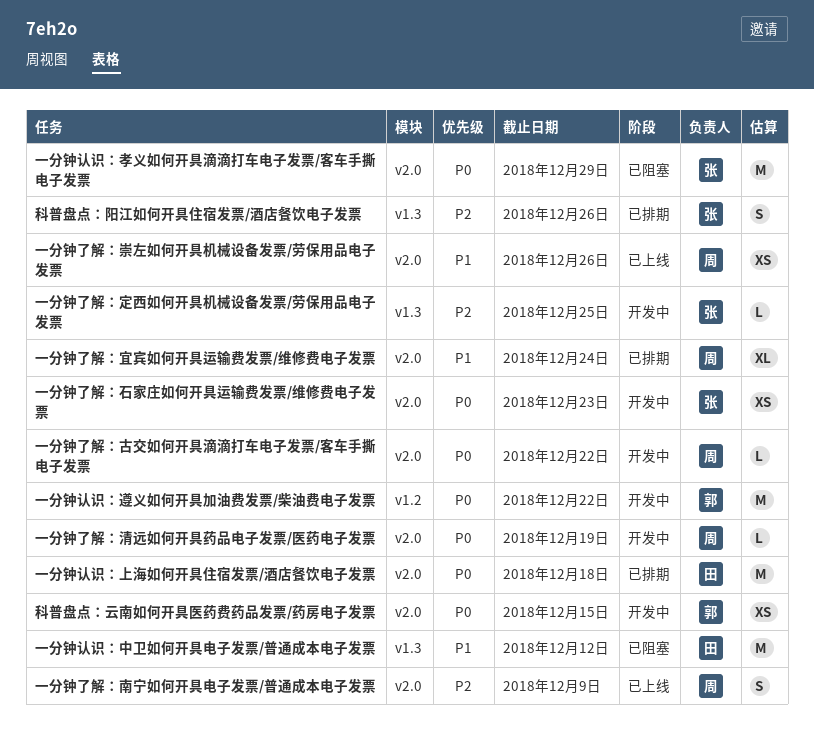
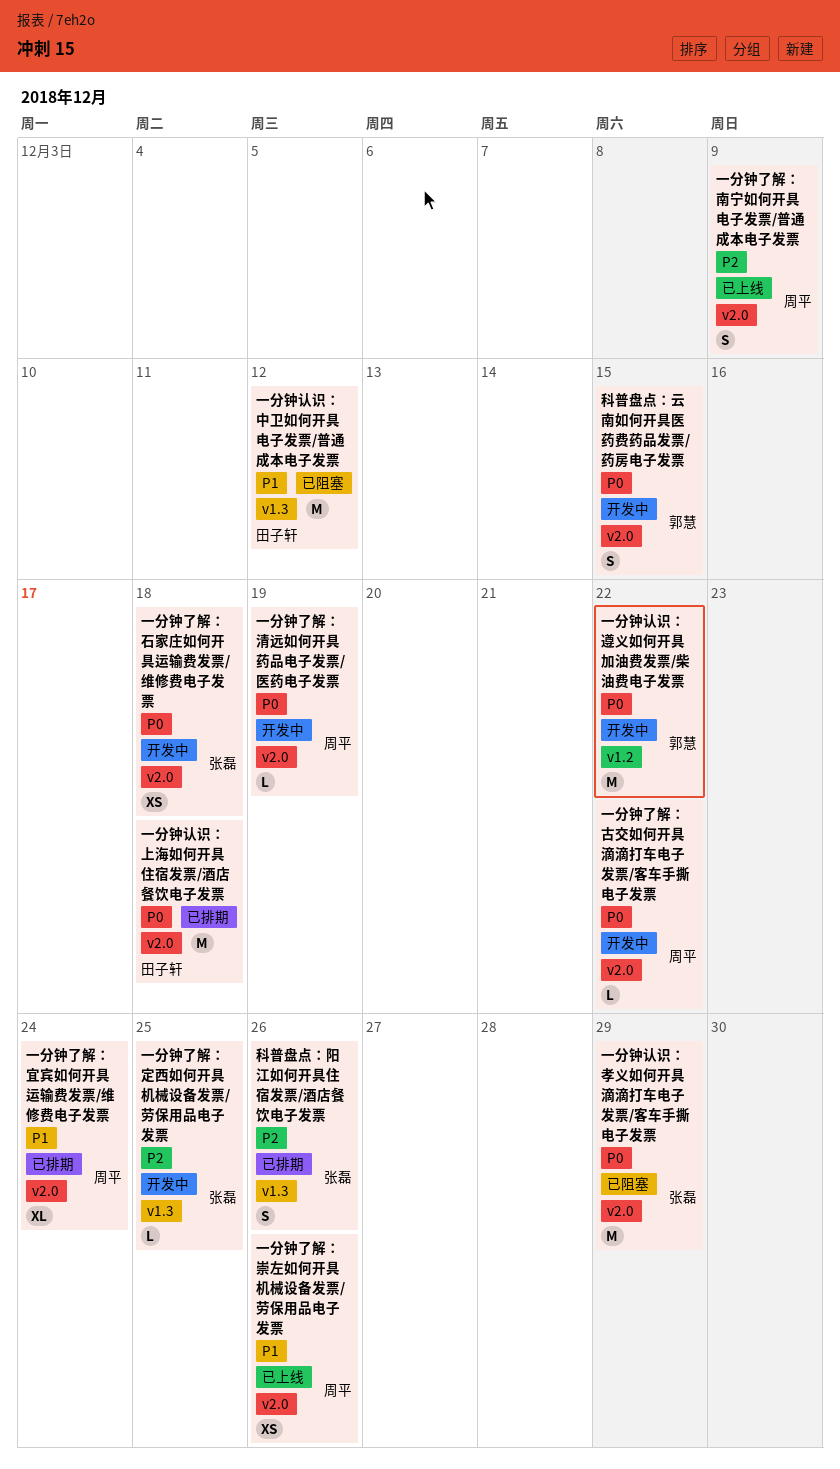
一分钟了解：石家庄如何开具运输费发票/维修费电子发票, due: Dec 23 -> Dec 18
科普盘点：云南如何开具医药费药品发票/药房电子发票, estimate: XS -> S

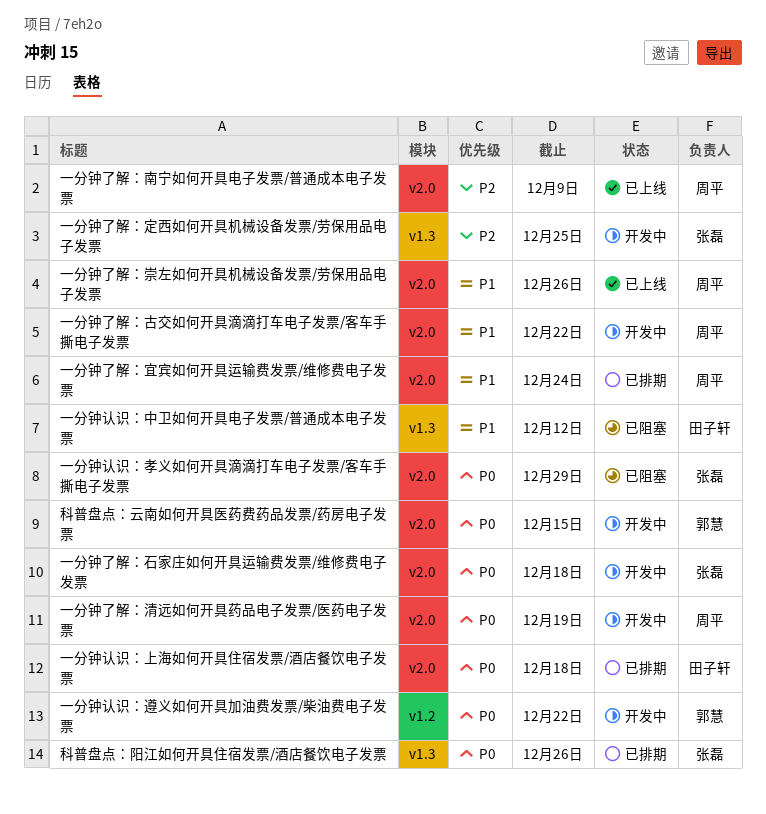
一分钟了解：古交如何开具滴滴打车电子发票/客车手撕电子发票, priority: P0 -> P1
科普盘点：阳江如何开具住宿发票/酒店餐饮电子发票, priority: P2 -> P0

